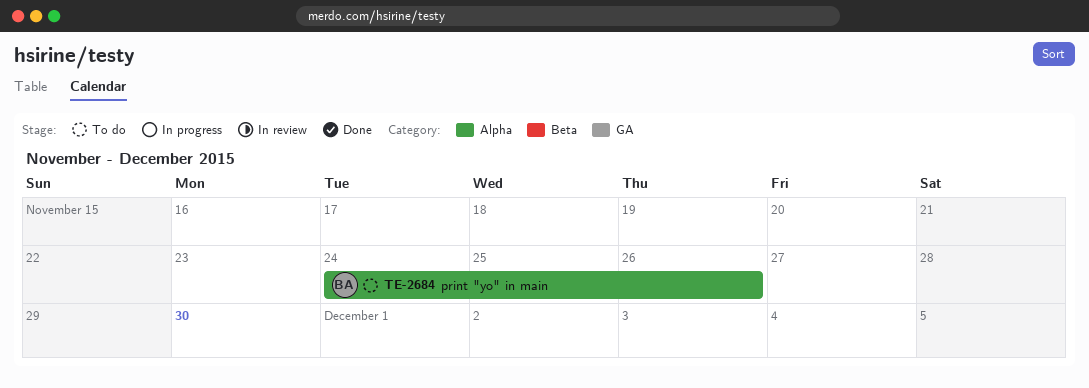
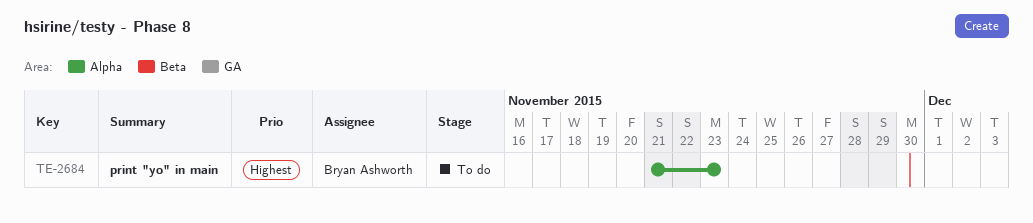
TE-2684, start: Nov 24 -> Nov 21
TE-2684, due: Nov 26 -> Nov 23

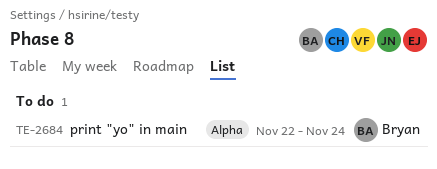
TE-2684, start: Nov 21 -> Nov 22
TE-2684, due: Nov 23 -> Nov 24

